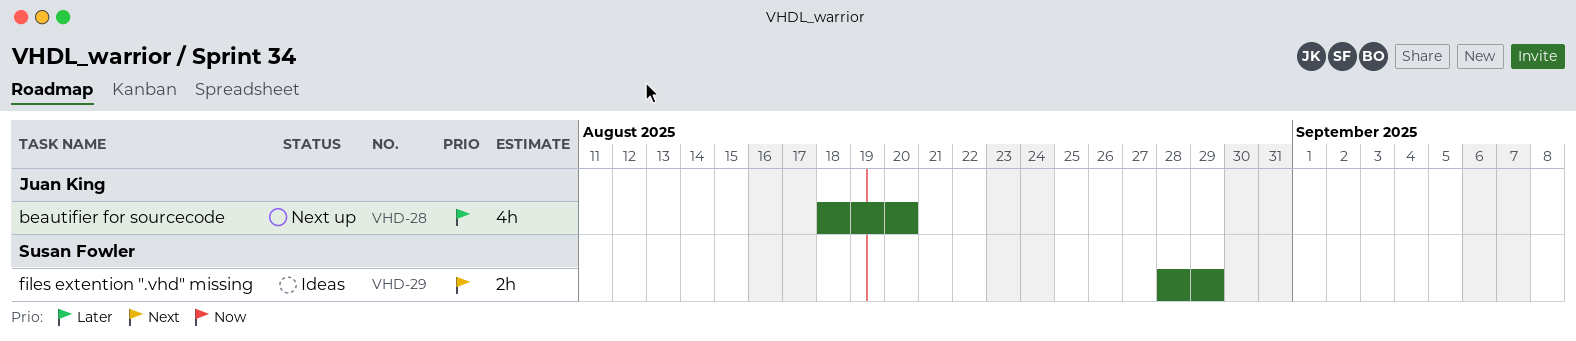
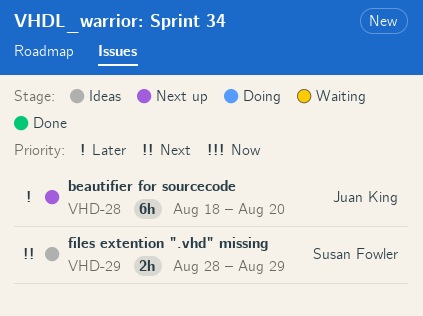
VHD-28, estimate: 4h -> 6h

